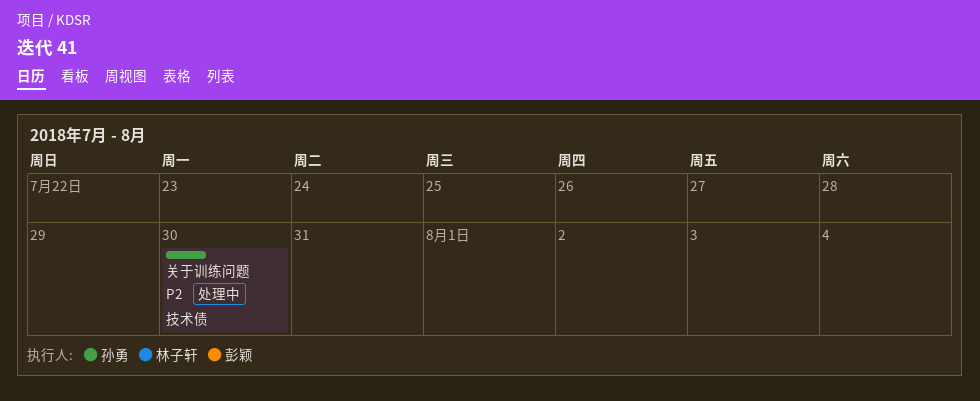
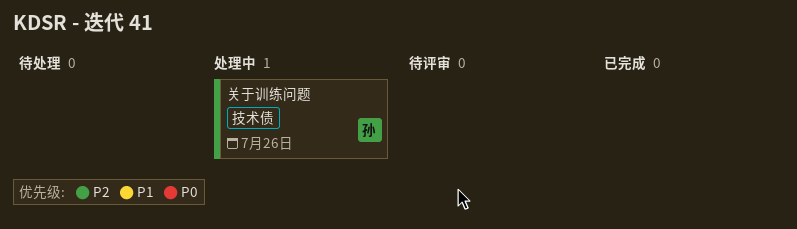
关于训练问题, due: Jul 30 -> Jul 26

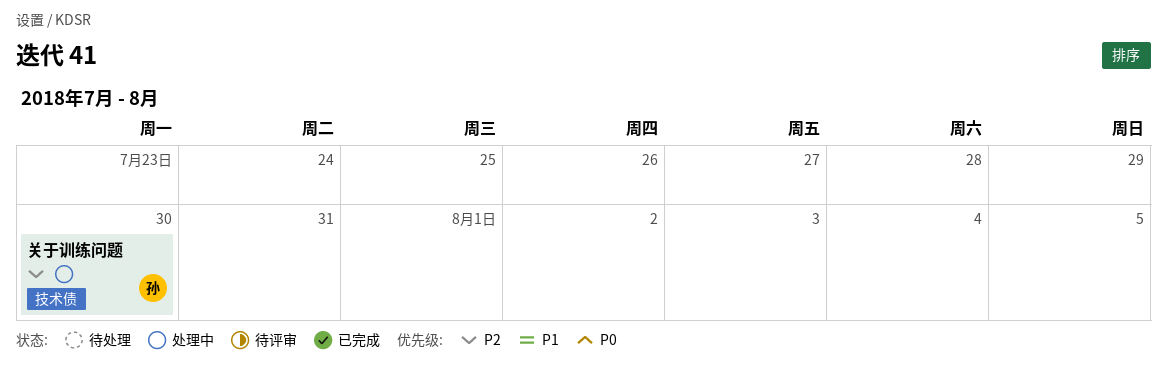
关于训练问题, due: Jul 26 -> Jul 30

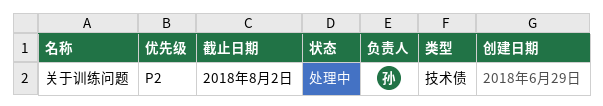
关于训练问题, due: Jul 30 -> Aug 2

